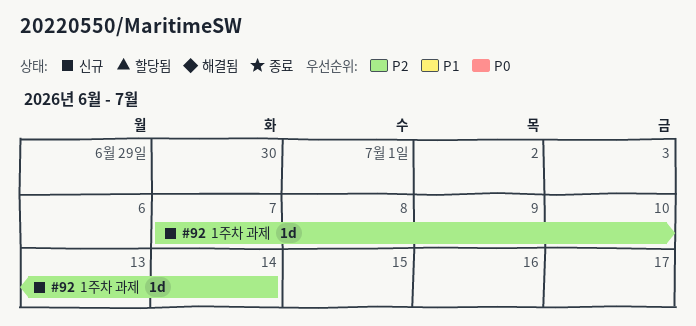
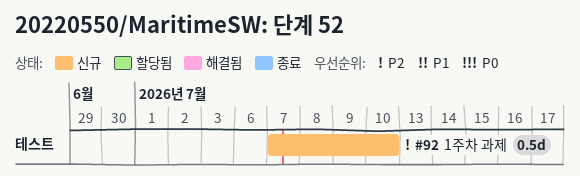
#92, estimate: 1d -> 0.5d
#92, due: Jul 14 -> Jul 10

